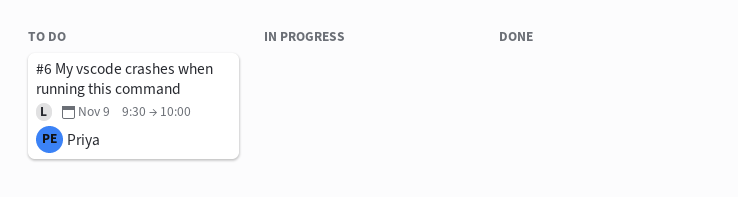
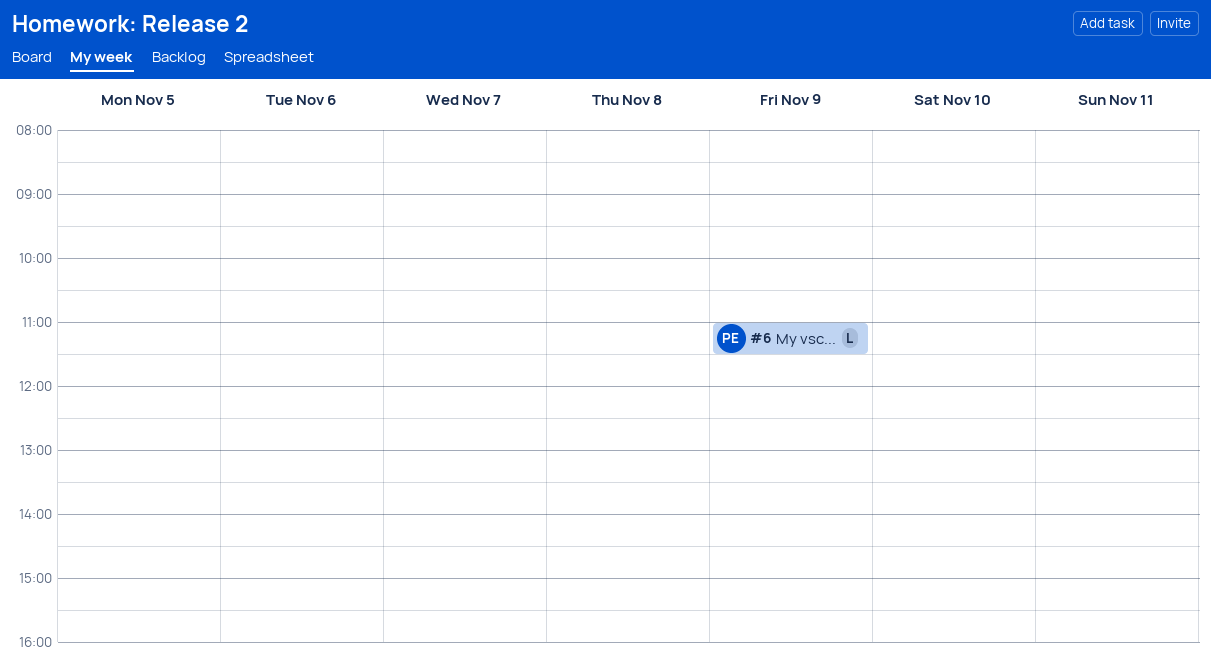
#6, begins: 09:30 -> 11:00
#6, ends: 10:00 -> 11:30

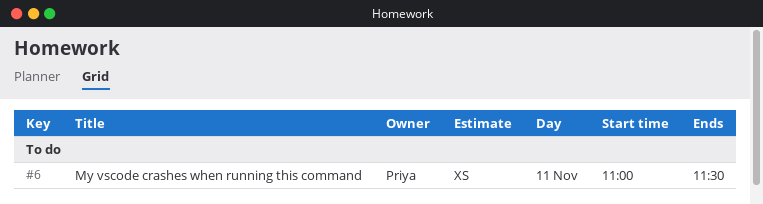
#6, estimate: L -> XS
#6, day: Nov 9 -> Nov 11

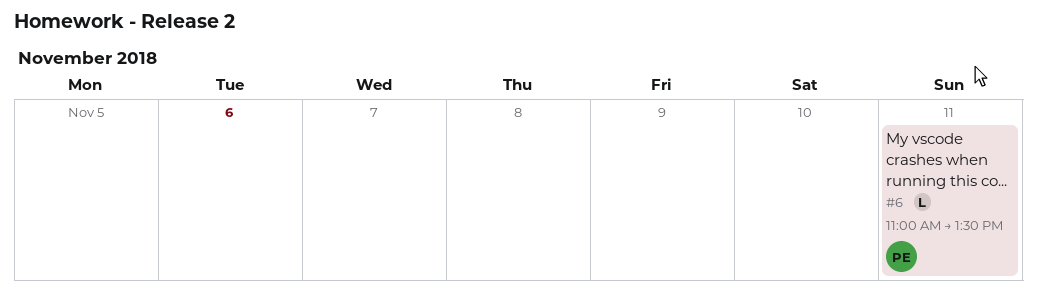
#6, estimate: XS -> L
#6, ends: 11:30 -> 13:30

